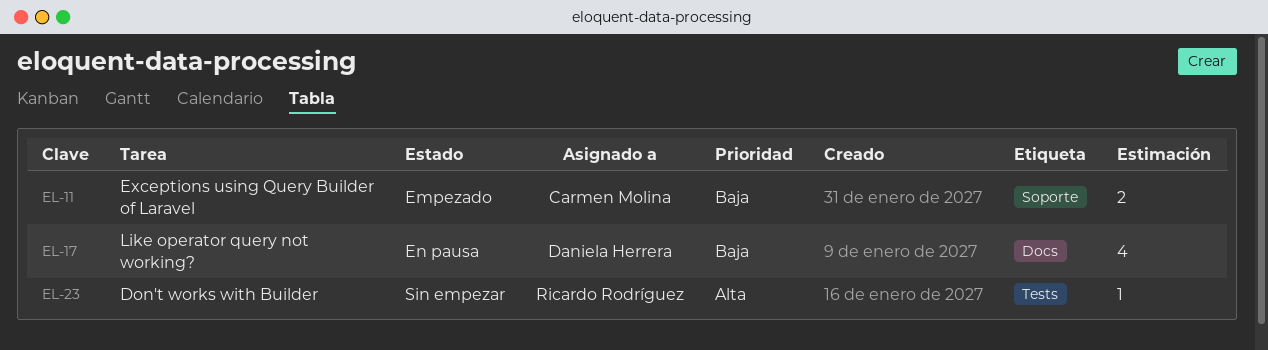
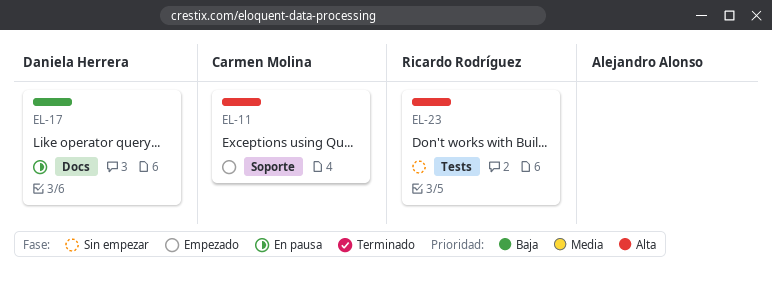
EL-11, priority: Baja -> Alta

